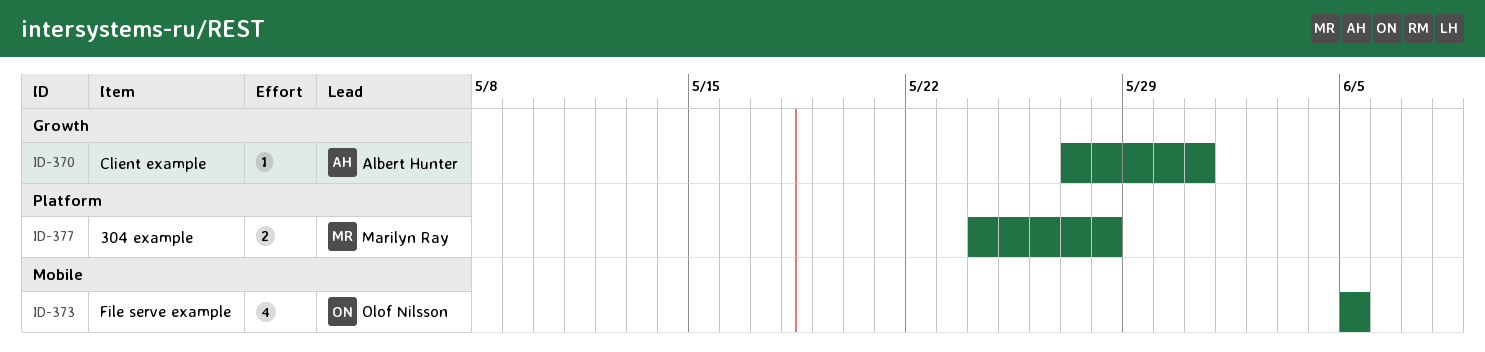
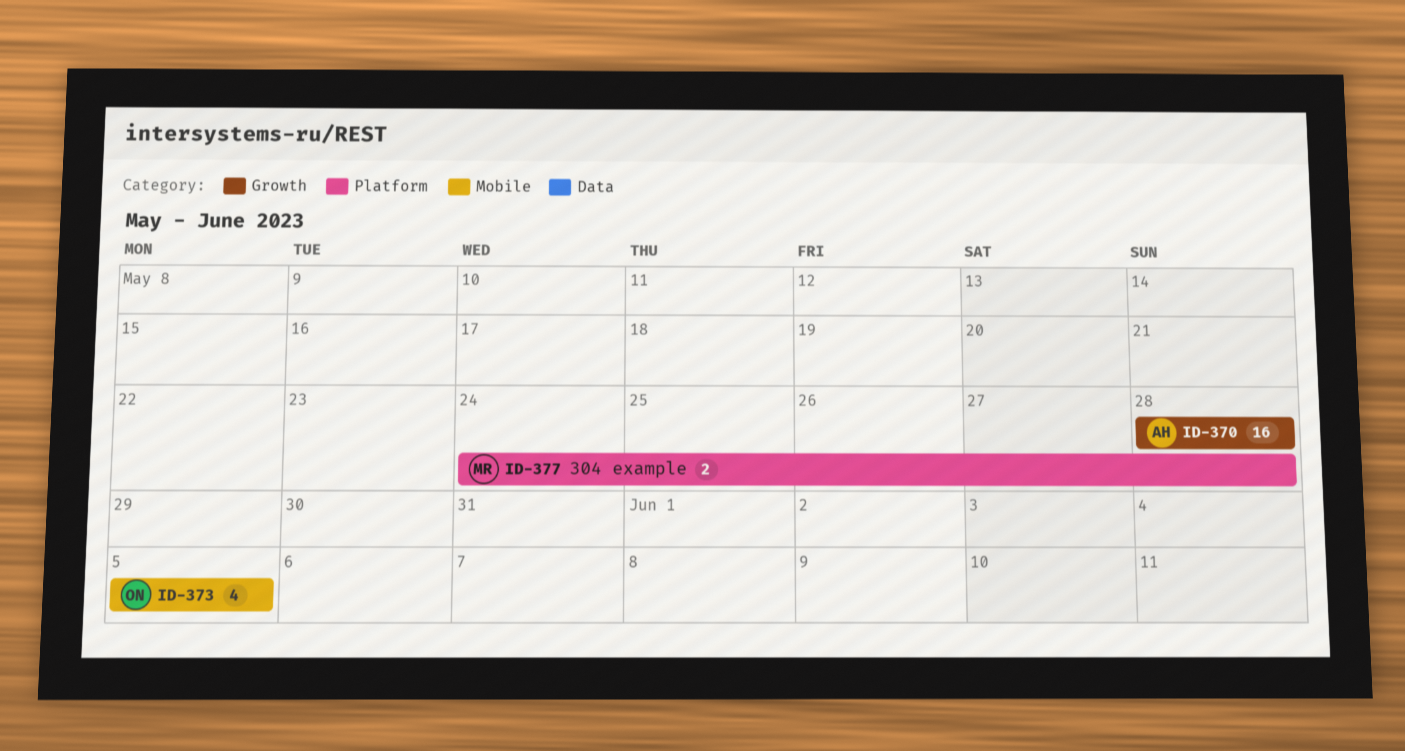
ID-370, estimate: 1 -> 16
ID-370, start: May 27 -> May 28
ID-370, due: May 31 -> May 28

